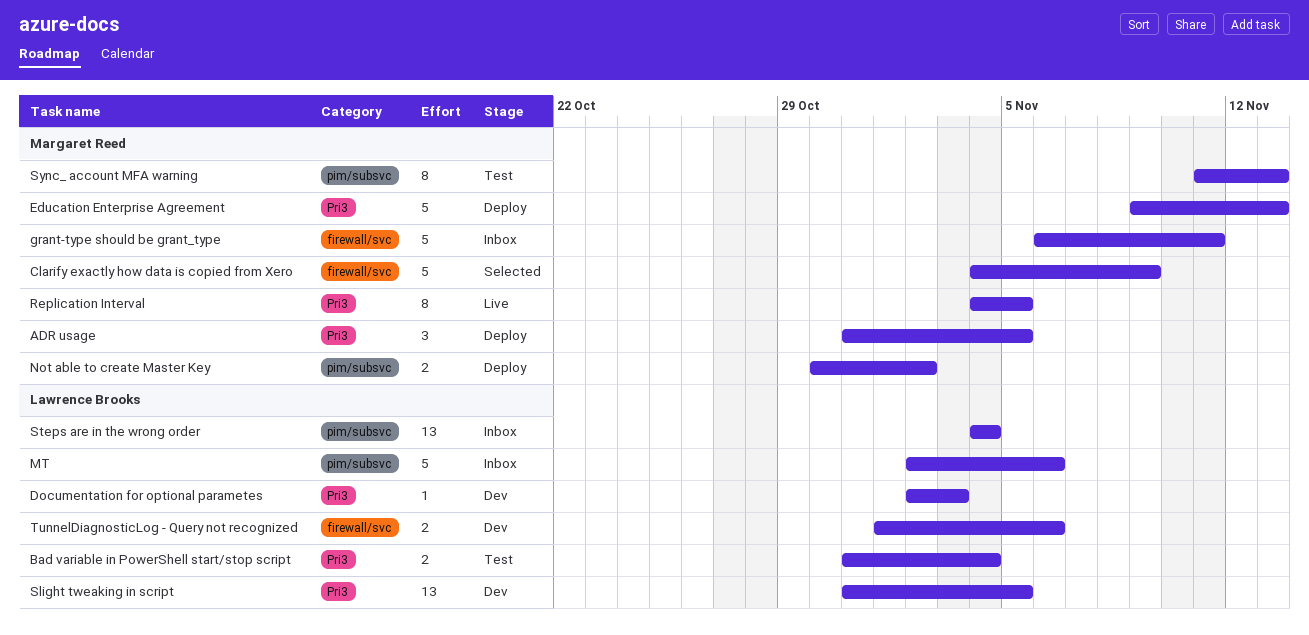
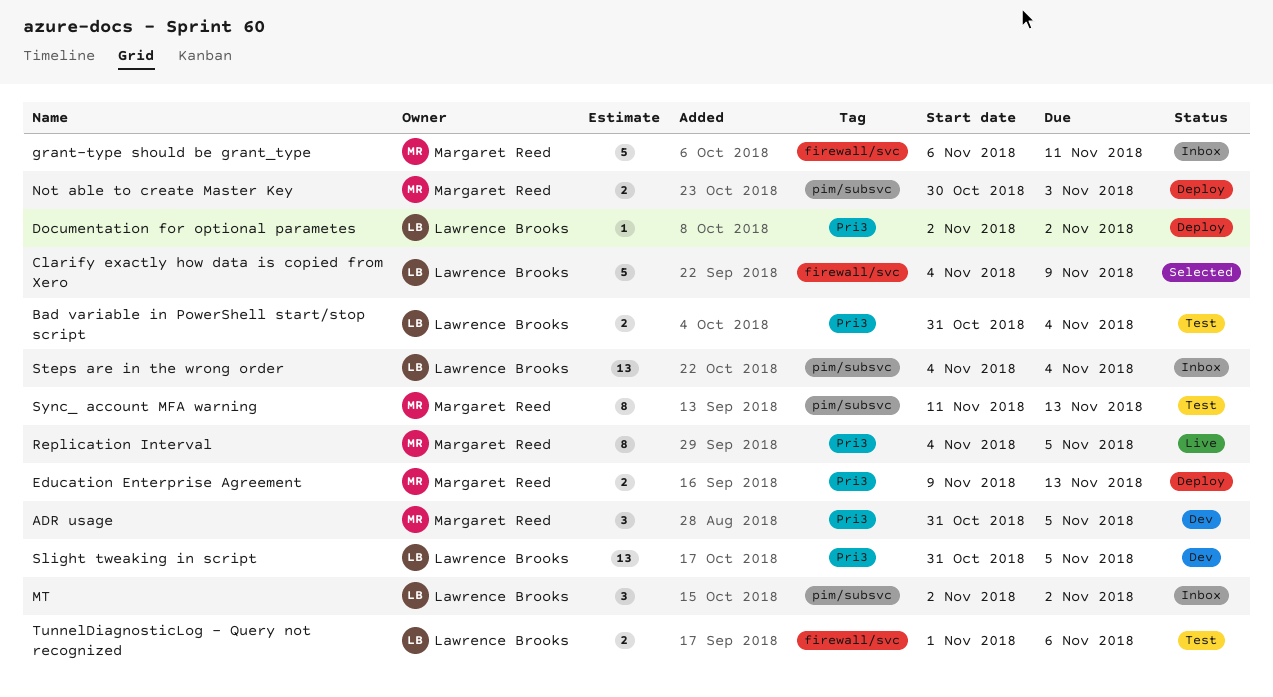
ADR usage, status: Deploy -> Dev
Clarify exactly how data is copied from Xero, owner: Margaret Reed -> Lawrence Brooks
Documentation for optional parametes, status: Dev -> Deploy
Documentation for optional parametes, due: Nov 3 -> Nov 2
Education Enterprise Agreement, estimate: 5 -> 2
MT, estimate: 5 -> 3
MT, due: Nov 6 -> Nov 2
Not able to create Master Key, due: Nov 2 -> Nov 3
TunnelDiagnosticLog - Query not recognized, status: Dev -> Test

